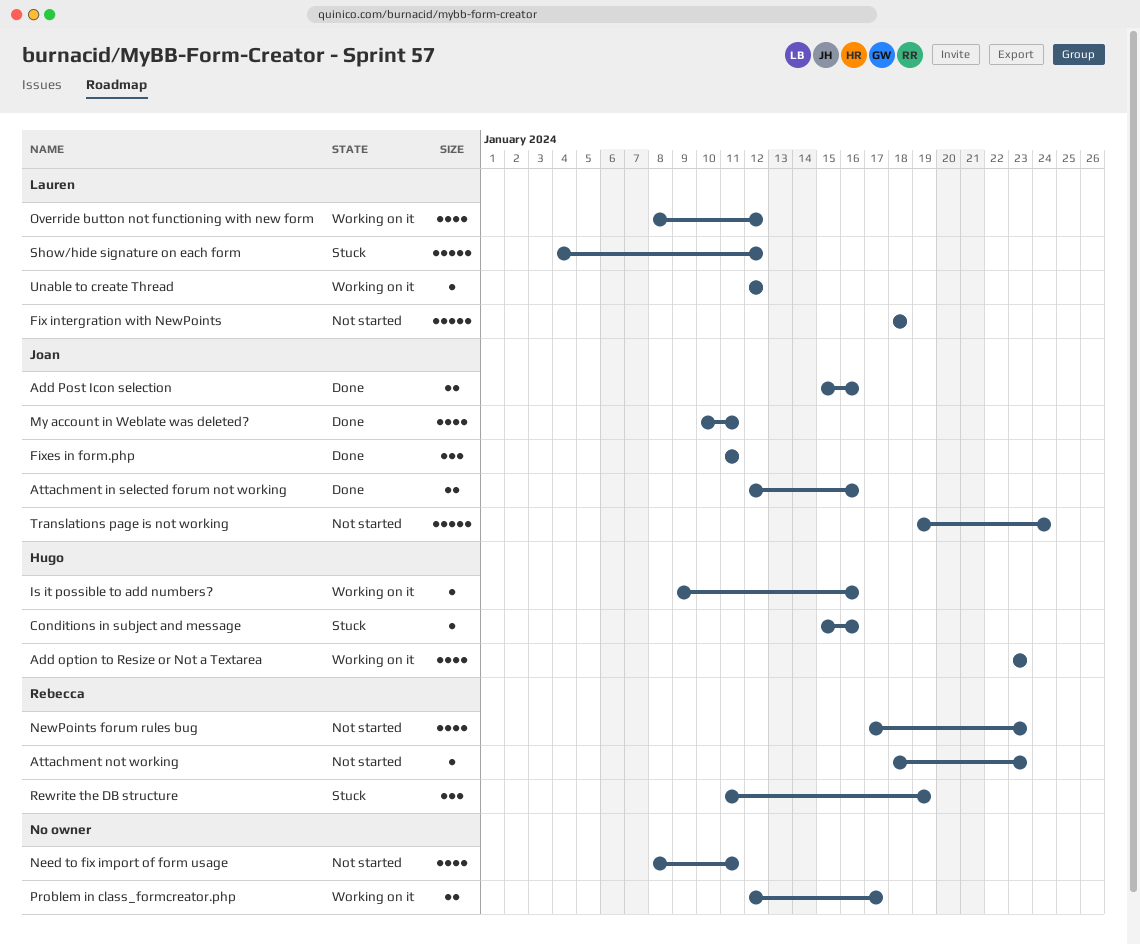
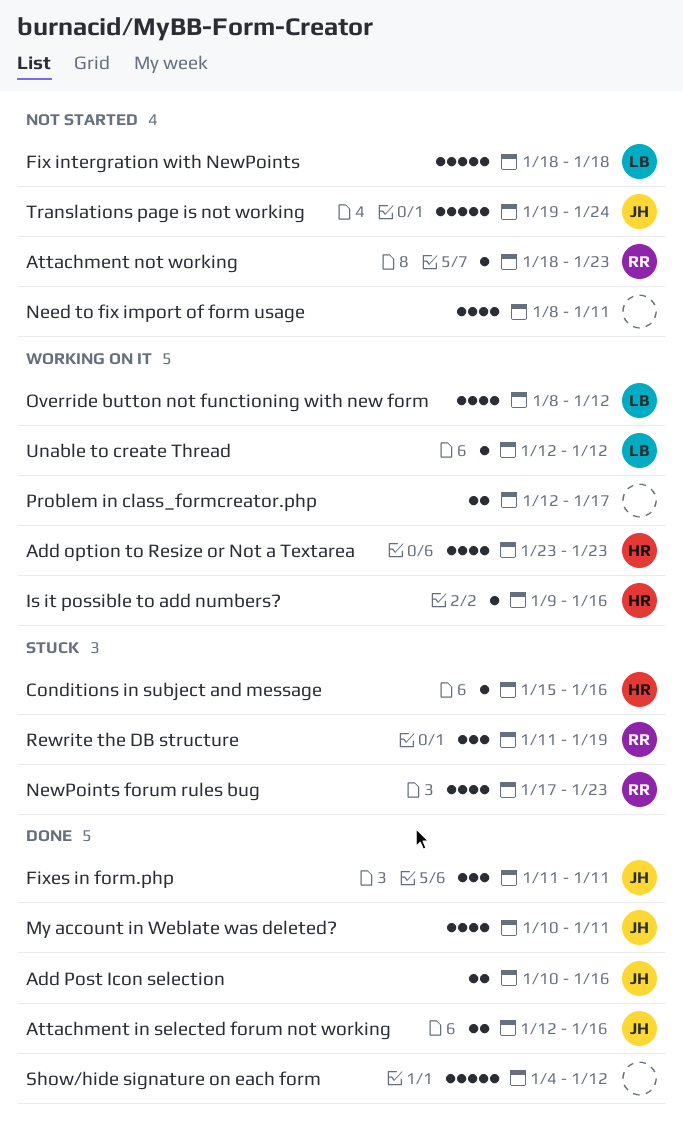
Add Post Icon selection, start: Jan 15 -> Jan 10
NewPoints forum rules bug, status: Not started -> Stuck
Show/hide signature on each form, status: Stuck -> Done
Show/hide signature on each form, owner: Lauren -> none

